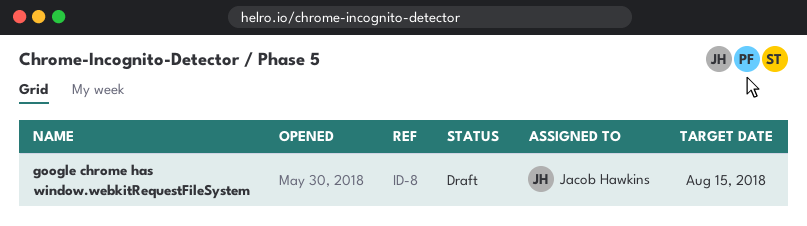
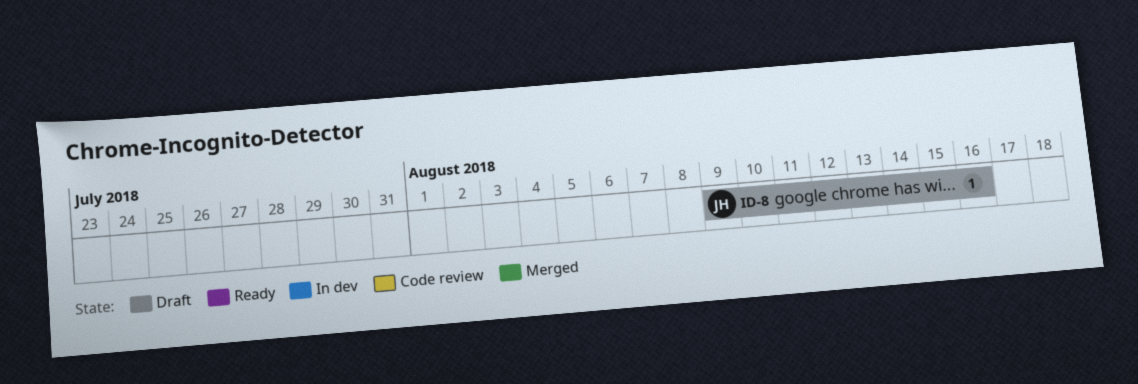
ID-8, due: Aug 15 -> Aug 16

